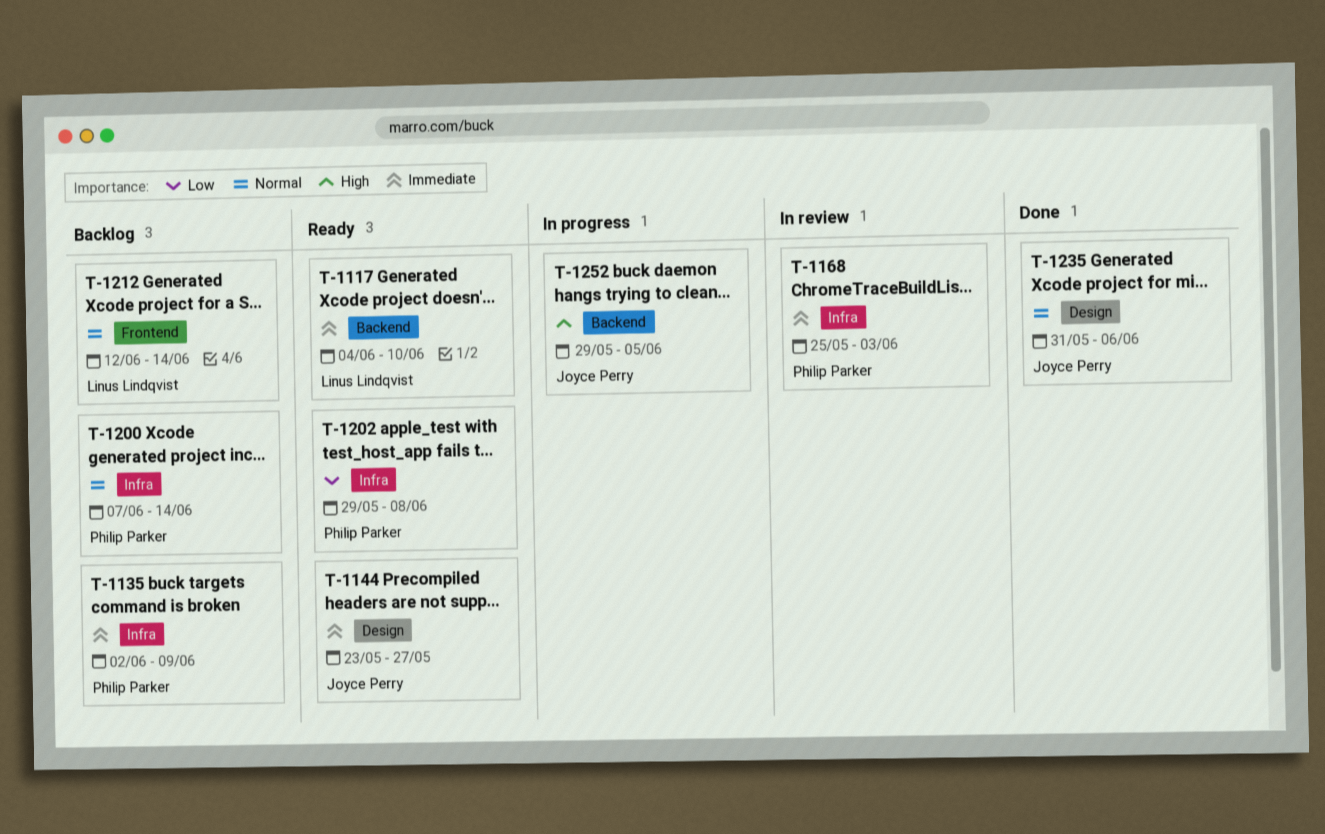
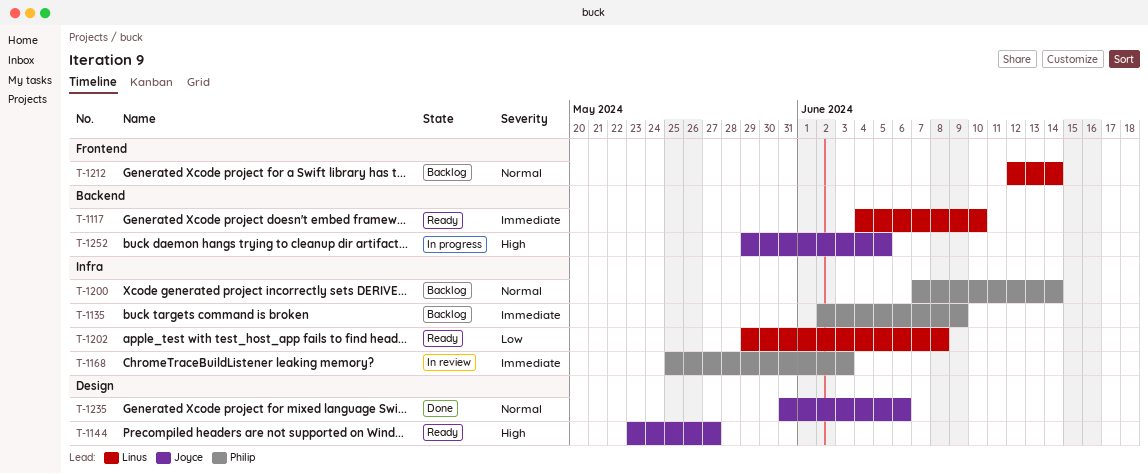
T-1144, priority: Immediate -> High
T-1202, owner: Philip Parker -> Linus Lindqvist

